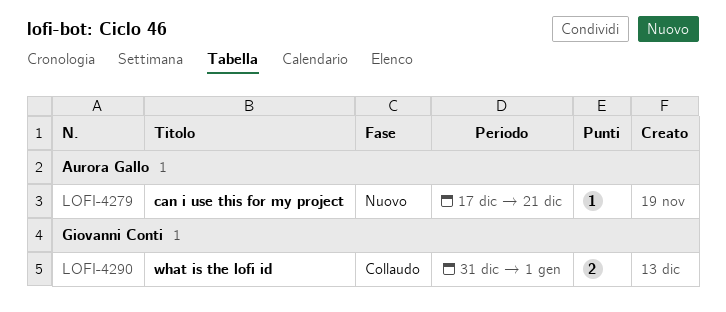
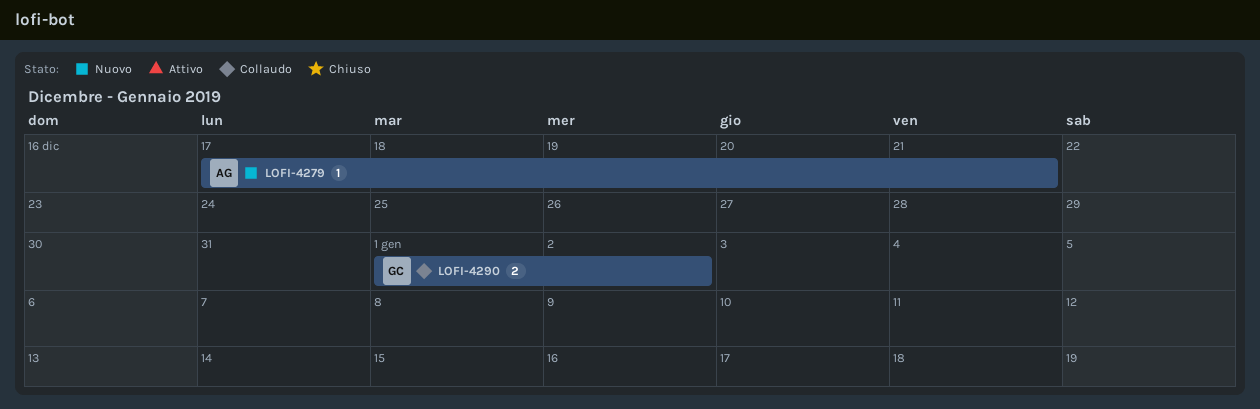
LOFI-4290, start: Dec 31 -> Jan 1
LOFI-4290, due: Jan 1 -> Jan 2

